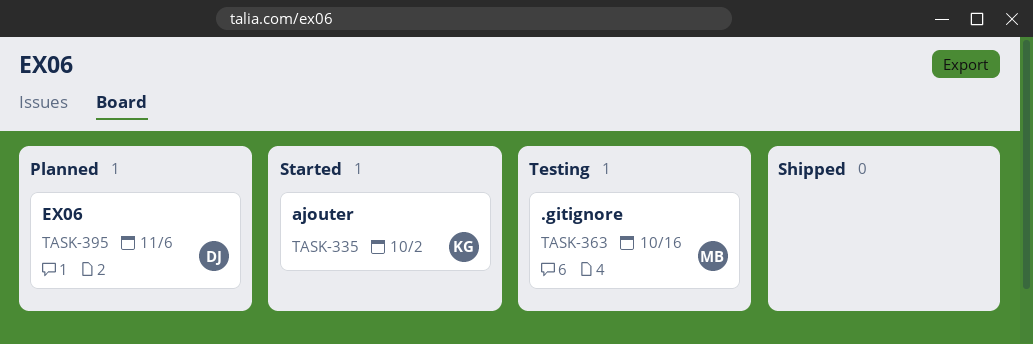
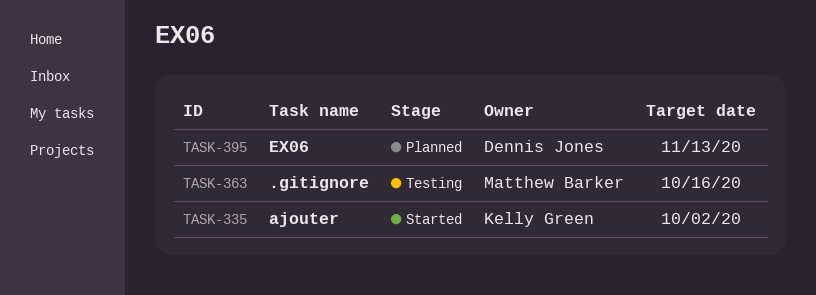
TASK-395, due: Nov 6 -> Nov 13

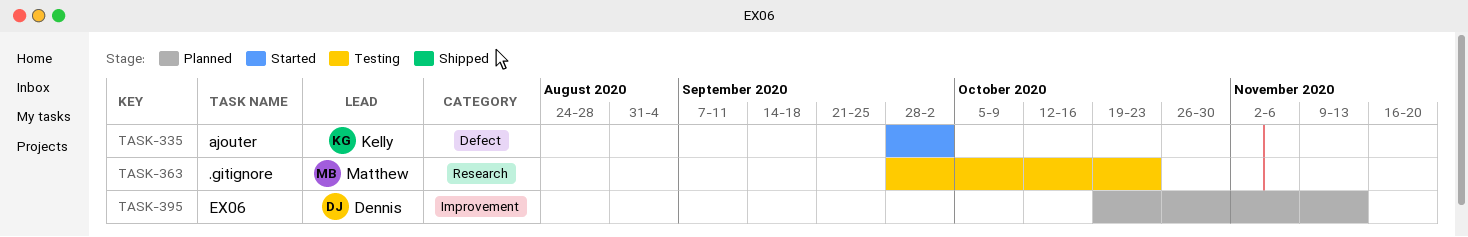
TASK-363, due: Oct 16 -> Oct 23

